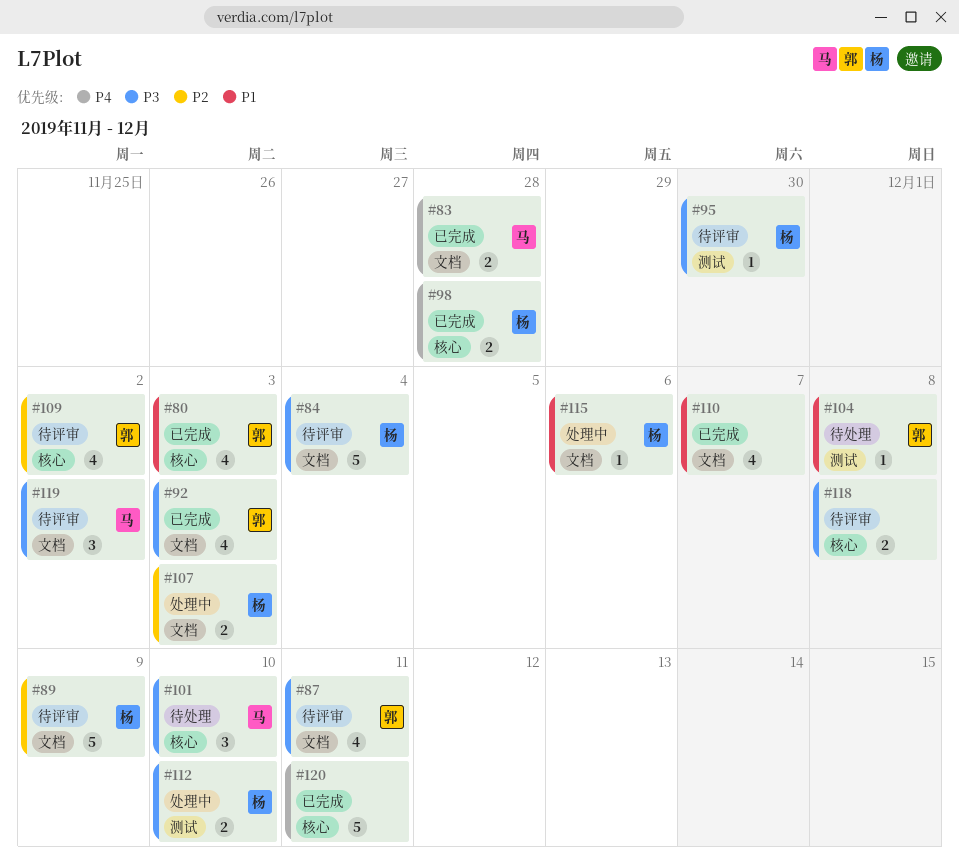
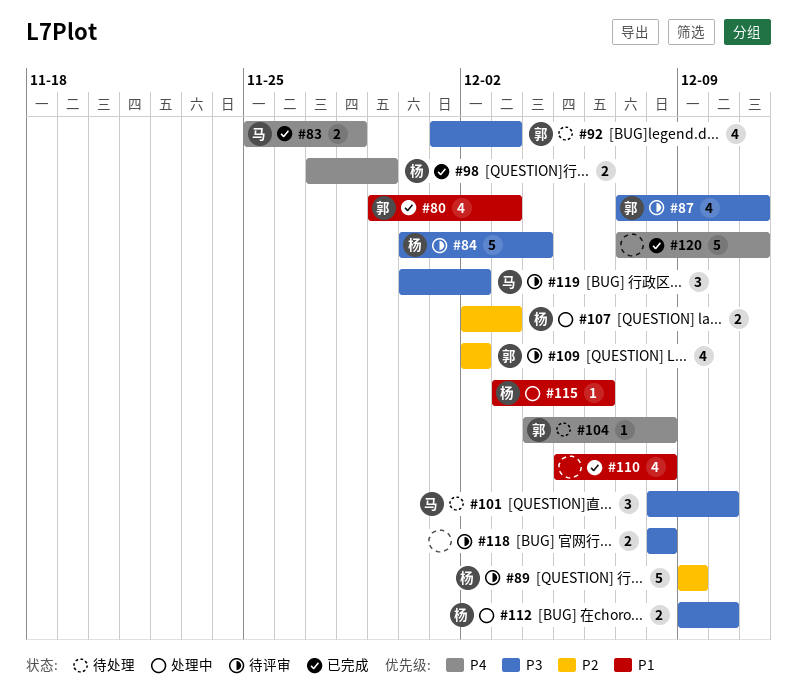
#92, status: 已完成 -> 待处理
#95: present -> none
#98, due: Nov 28 -> Nov 29
#104, priority: P1 -> P4
#110, due: Dec 7 -> Dec 8

